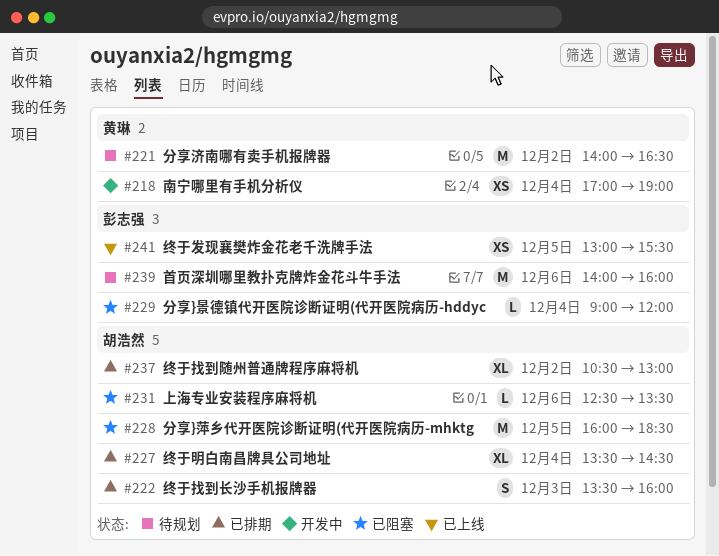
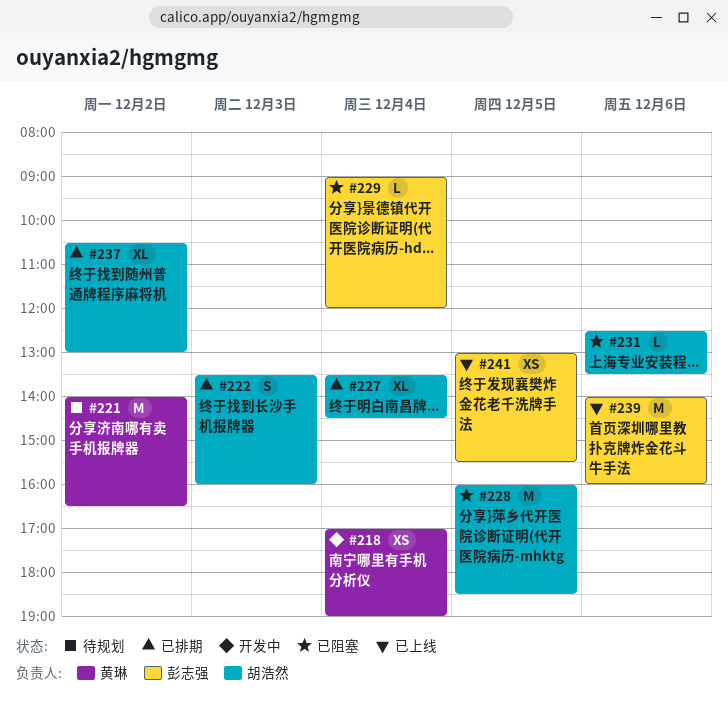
#239, status: 待规划 -> 已上线

